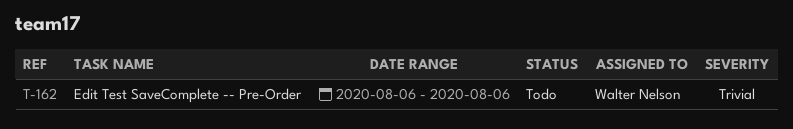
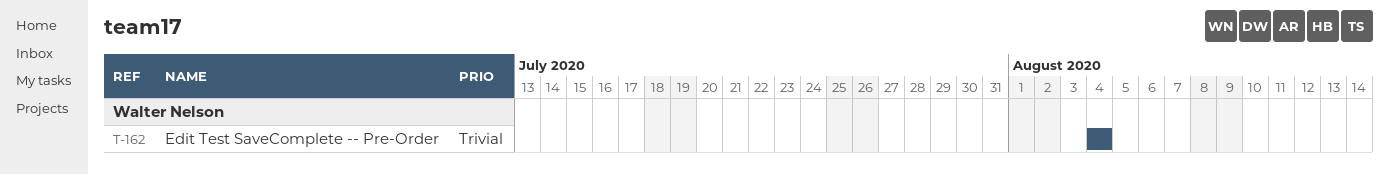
T-162, start: Aug 6 -> Aug 4
T-162, due: Aug 6 -> Aug 4

